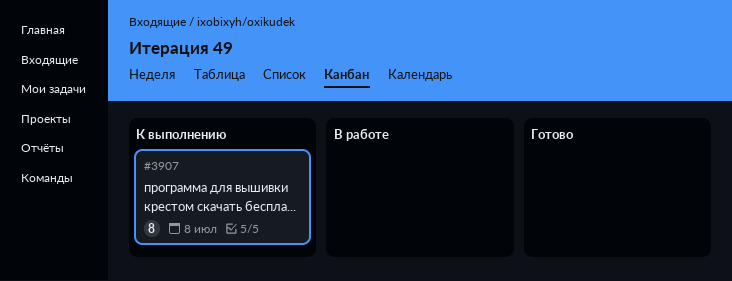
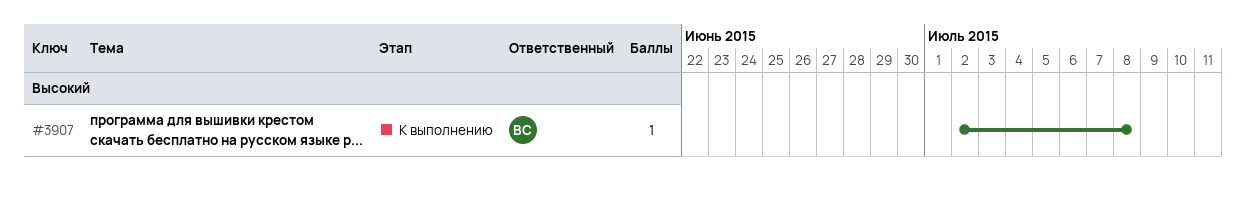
#3907, estimate: 8 -> 1

